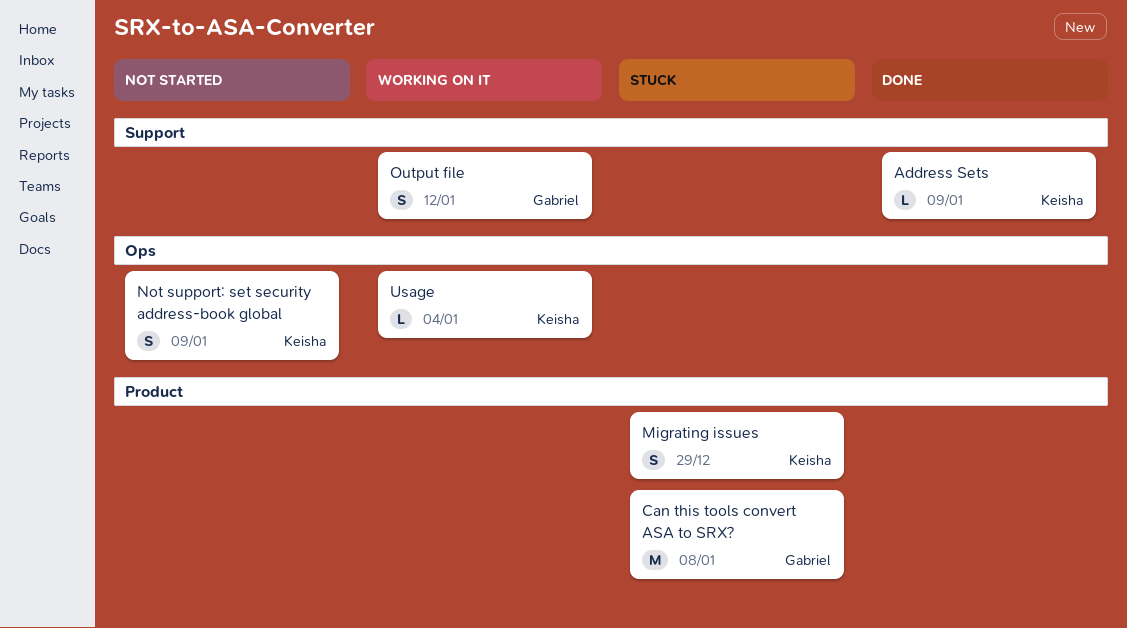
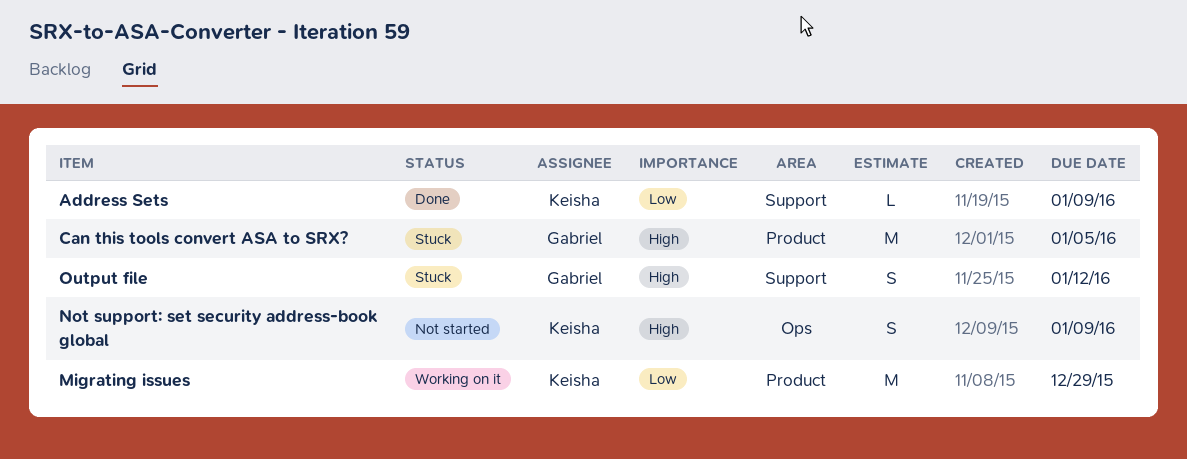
Can this tools convert ASA to SRX?, due: Jan 8 -> Jan 5
Migrating issues, status: Stuck -> Working on it
Migrating issues, estimate: S -> M
Output file, status: Working on it -> Stuck
Usage: present -> none

